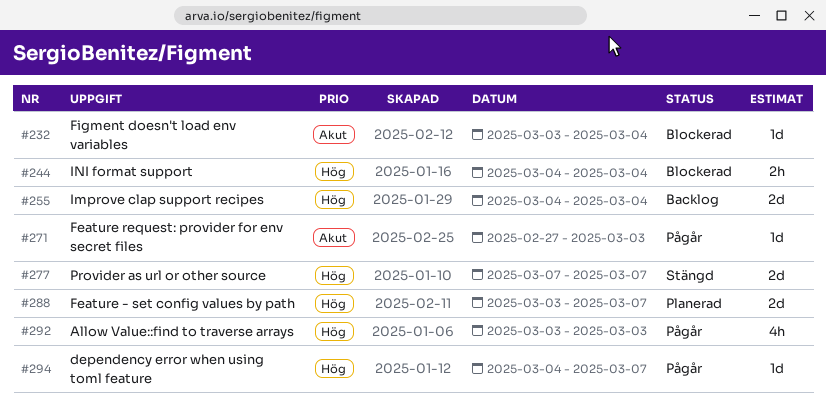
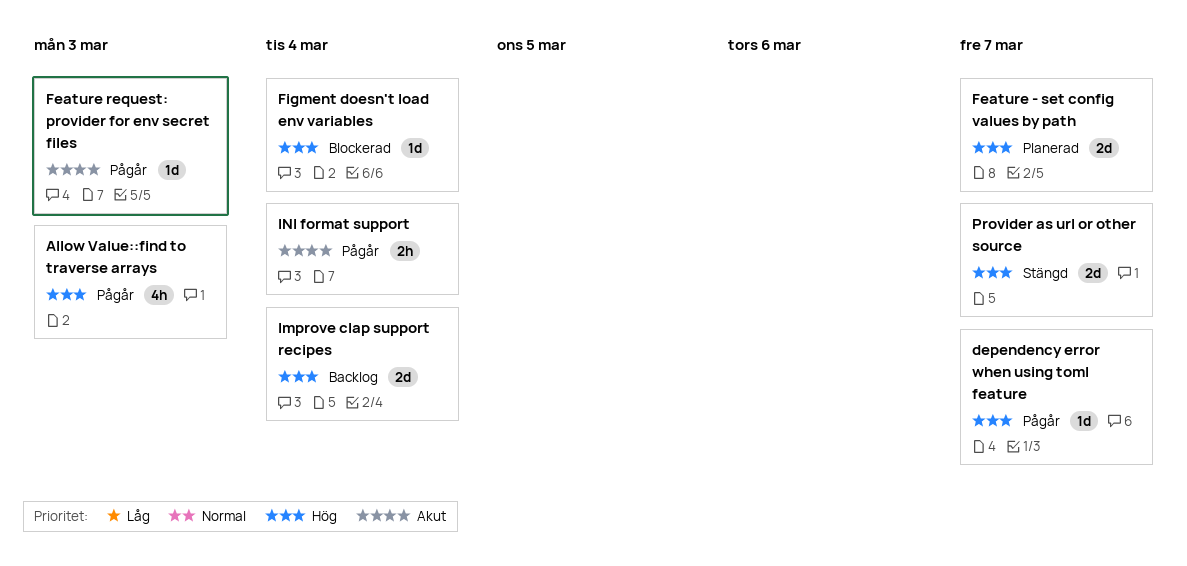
Figment doesn't load env variables, priority: Akut -> Hög
INI format support, status: Blockerad -> Pågår
INI format support, priority: Hög -> Akut

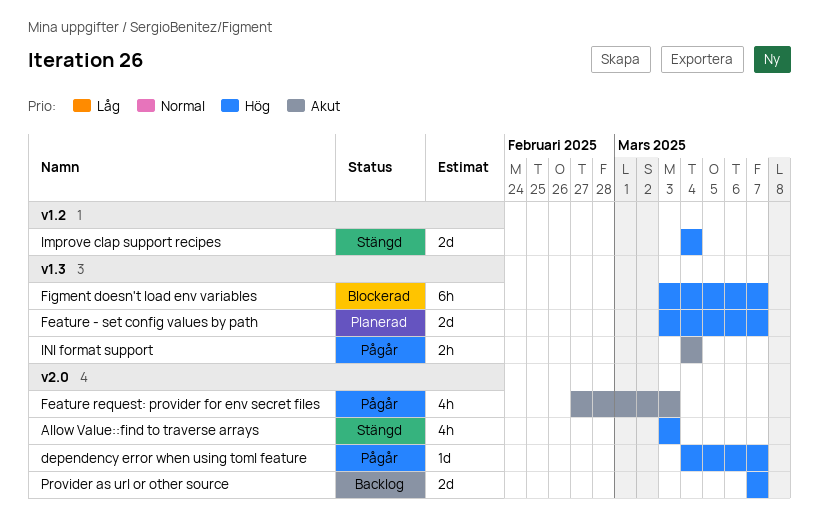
Allow Value::find to traverse arrays, status: Pågår -> Stängd
Feature request: provider for env secret files, estimate: 1d -> 4h
Figment doesn't load env variables, estimate: 1d -> 6h
Figment doesn't load env variables, due: Mar 4 -> Mar 7
Improve clap support recipes, status: Backlog -> Stängd
Provider as url or other source, status: Stängd -> Backlog

